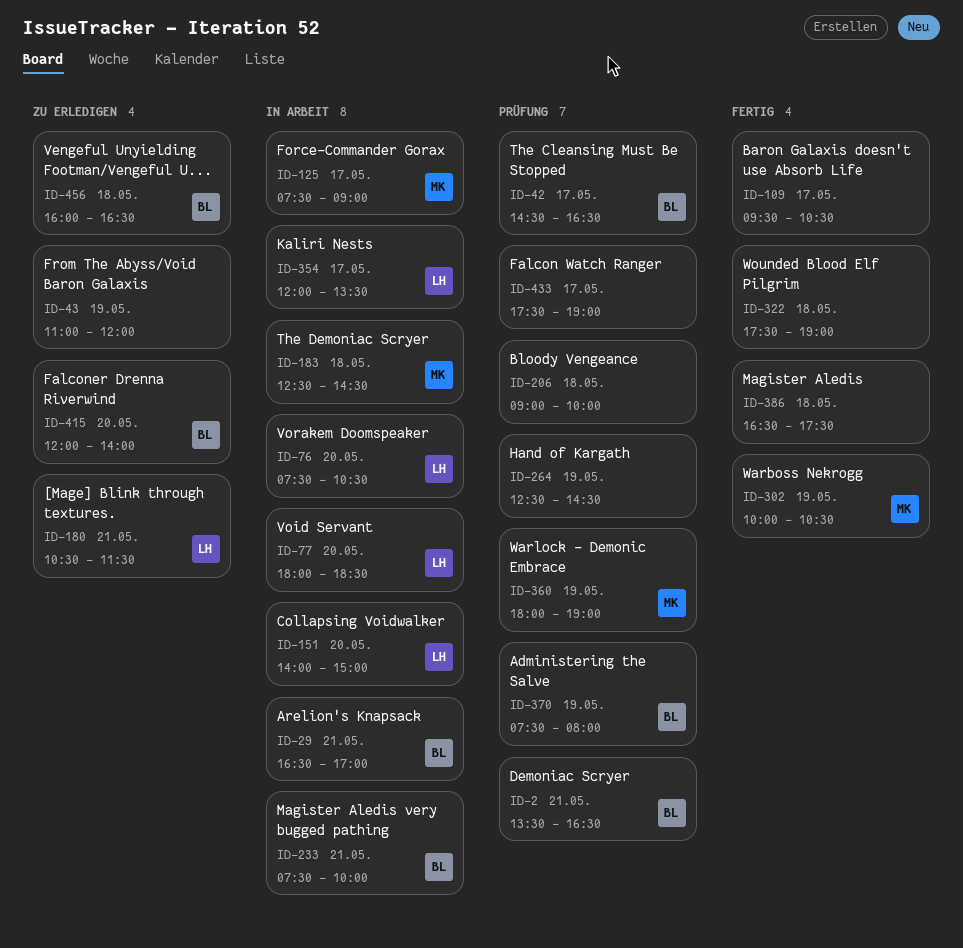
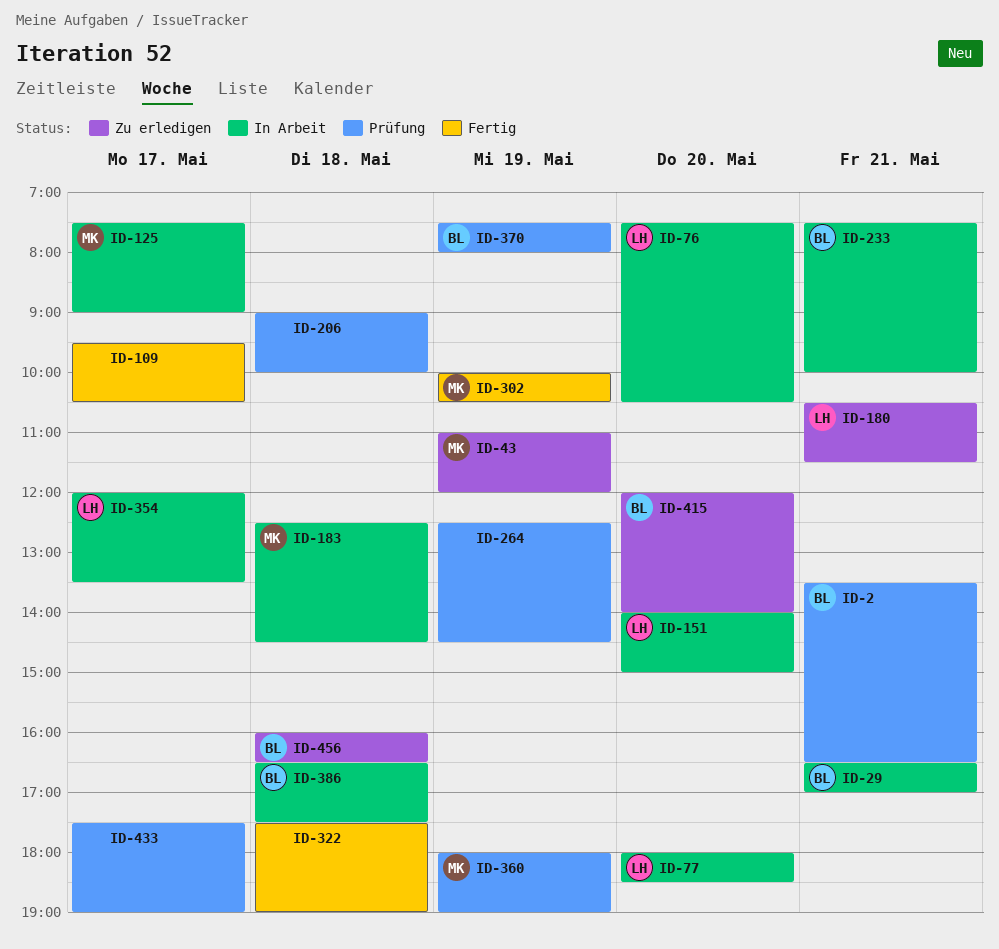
ID-42: present -> none
ID-43, owner: none -> MK
ID-386, status: Fertig -> In Arbeit
ID-386, owner: none -> BL

